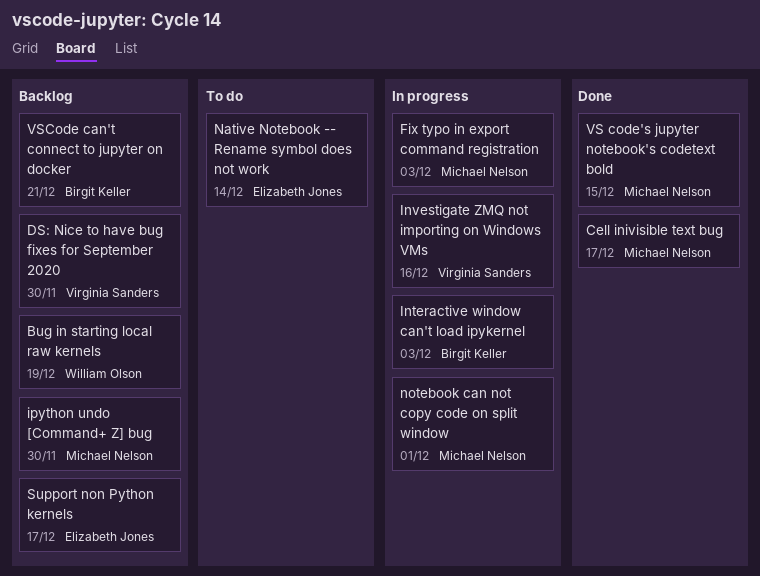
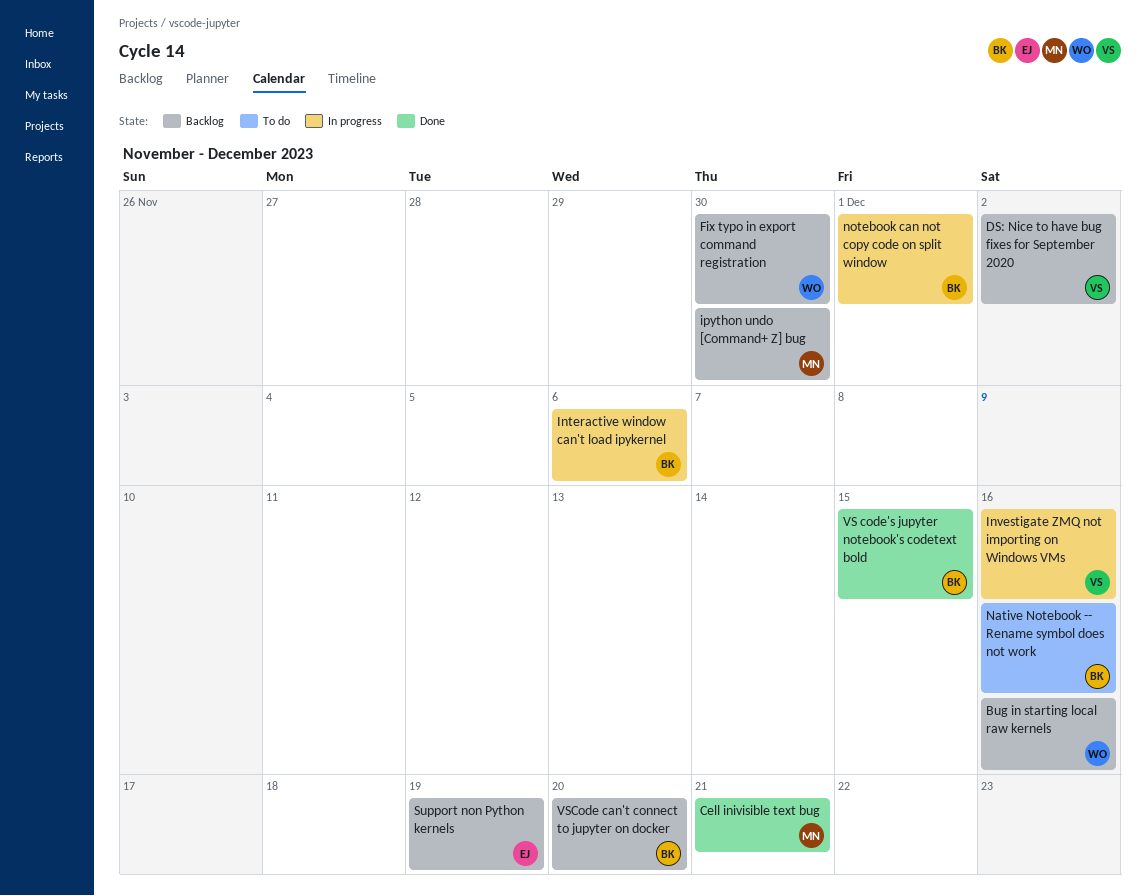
Bug in starting local raw kernels, due: Dec 19 -> Dec 16
Cell inivisible text bug, due: Dec 17 -> Dec 21
DS: Nice to have bug fixes for September 2020, due: Nov 30 -> Dec 2
Fix typo in export command registration, status: In progress -> Backlog
Fix typo in export command registration, owner: Michael Nelson -> William Olson
Fix typo in export command registration, due: Dec 3 -> Nov 30
Interactive window can't load ipykernel, due: Dec 3 -> Dec 6
Native Notebook -- Rename symbol does not work, owner: Elizabeth Jones -> Birgit Keller
Native Notebook -- Rename symbol does not work, due: Dec 14 -> Dec 16
notebook can not copy code on split window, owner: Michael Nelson -> Birgit Keller
Support non Python kernels, due: Dec 17 -> Dec 19
VS code's jupyter notebook's codetext bold, owner: Michael Nelson -> Birgit Keller
VSCode can't connect to jupyter on docker, due: Dec 21 -> Dec 20

